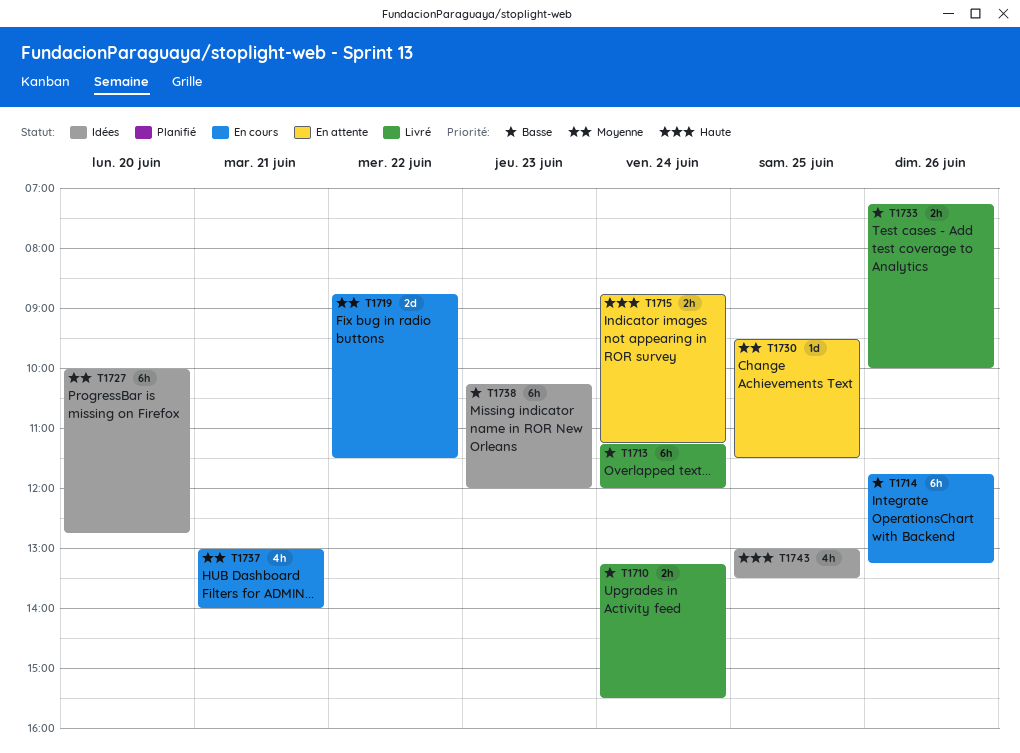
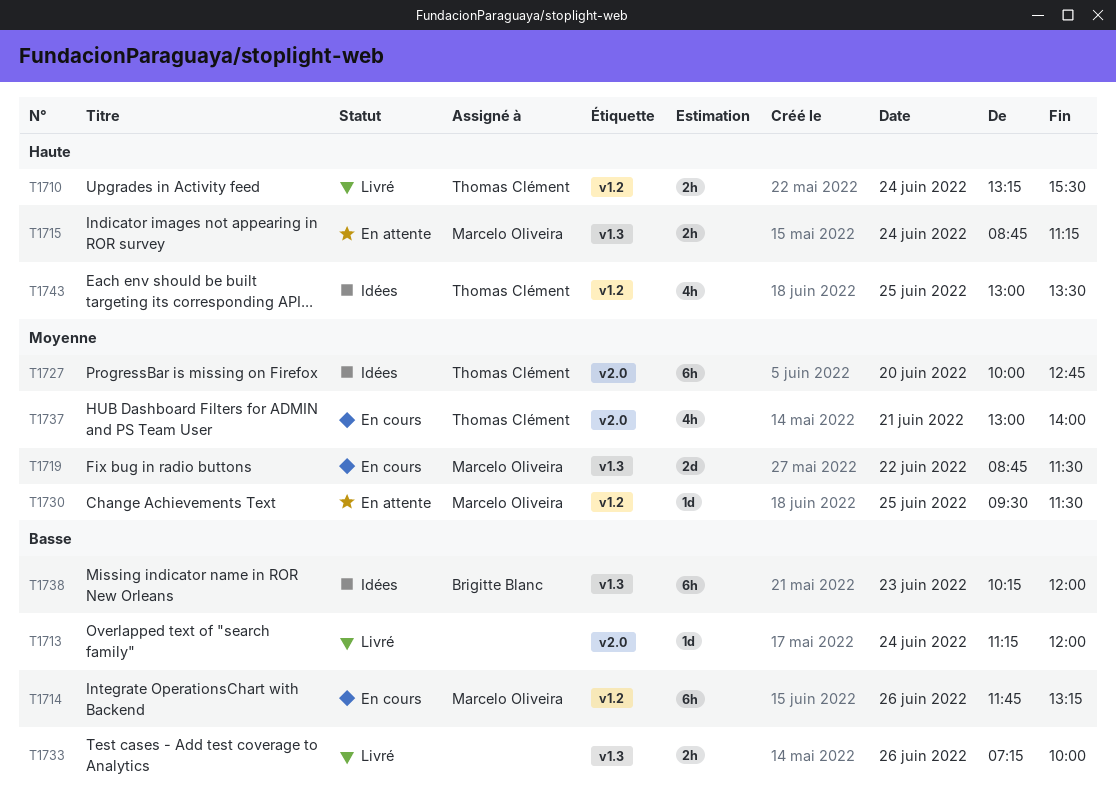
T1710, priority: Basse -> Haute
T1713, estimate: 6h -> 1d

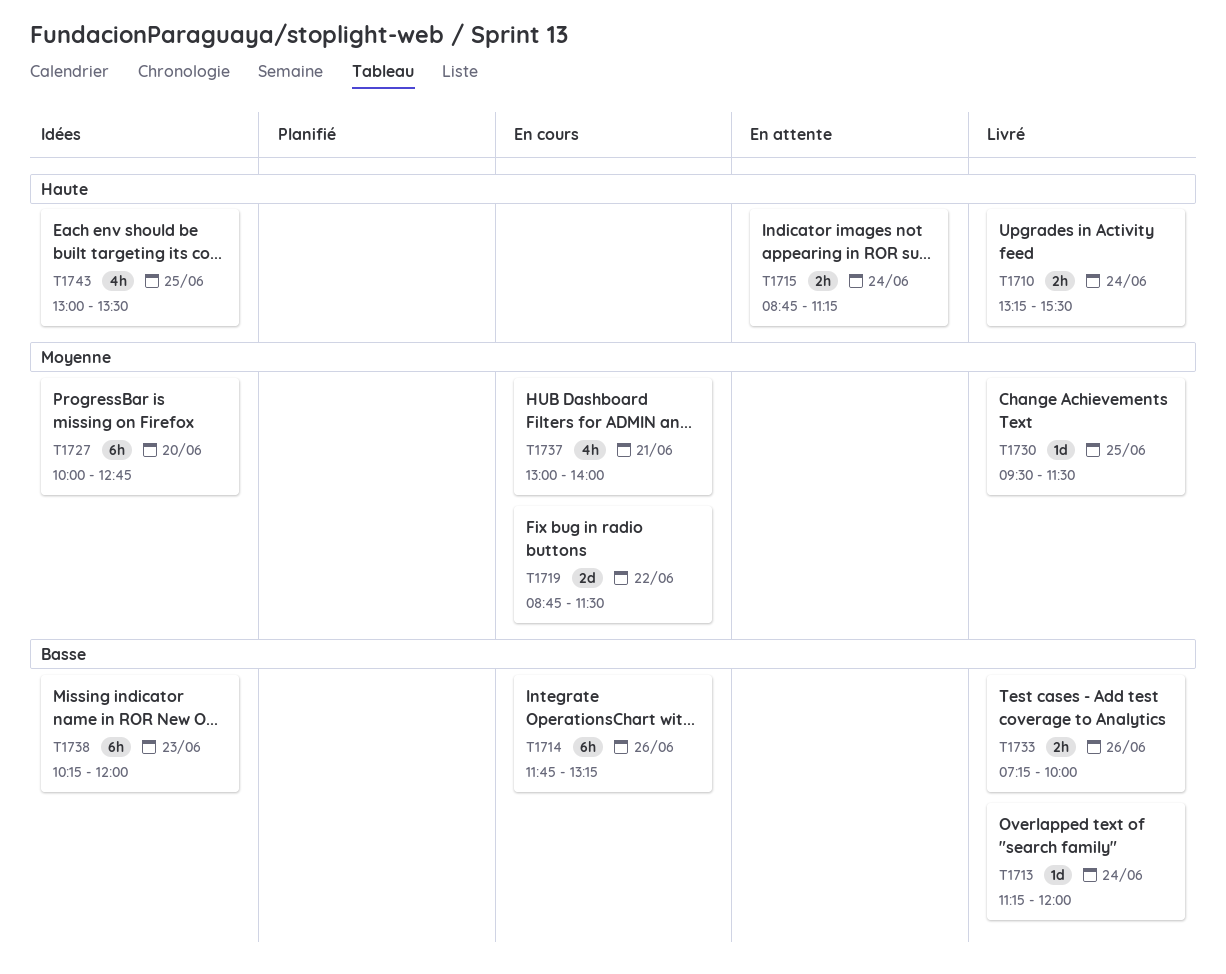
T1730, status: En attente -> Livré

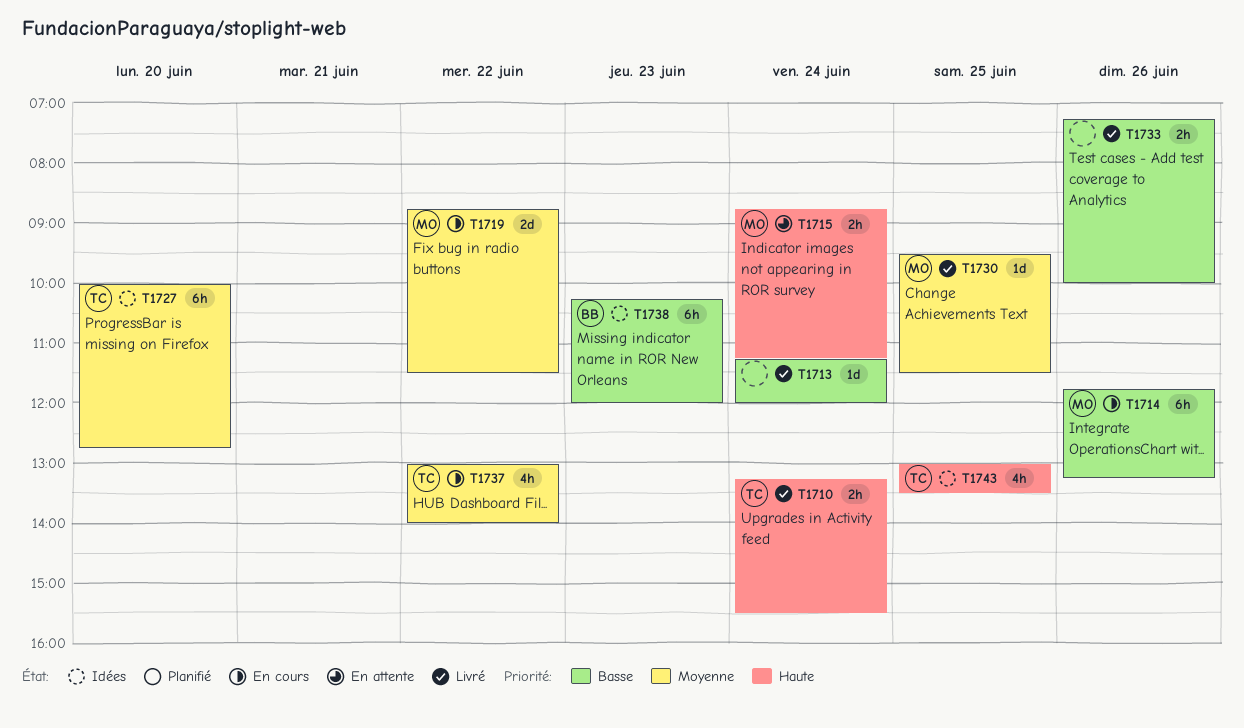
T1737, day: Jun 21 -> Jun 22

